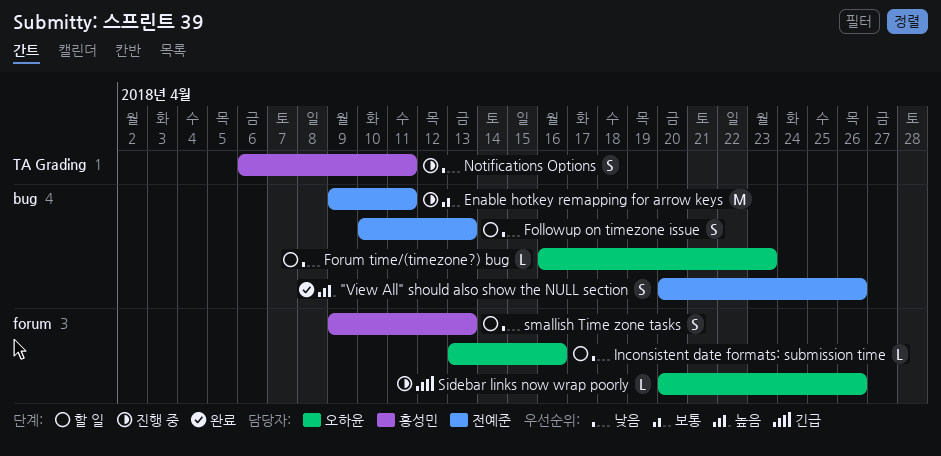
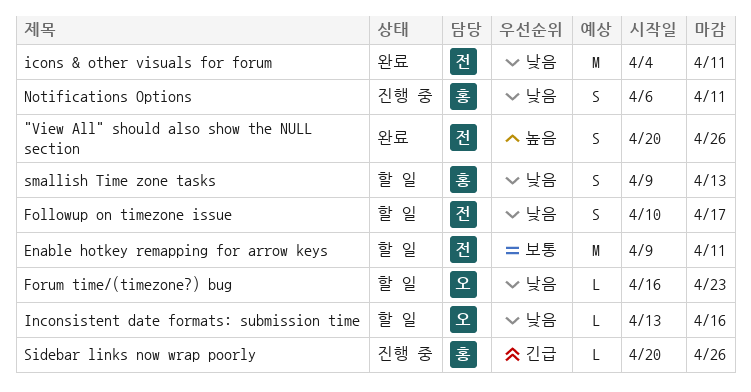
Enable hotkey remapping for arrow keys, status: 진행 중 -> 할 일
Followup on timezone issue, due: Apr 13 -> Apr 17
icons & other visuals for forum: none -> present
Sidebar links now wrap poorly, owner: 오하윤 -> 홍성민

